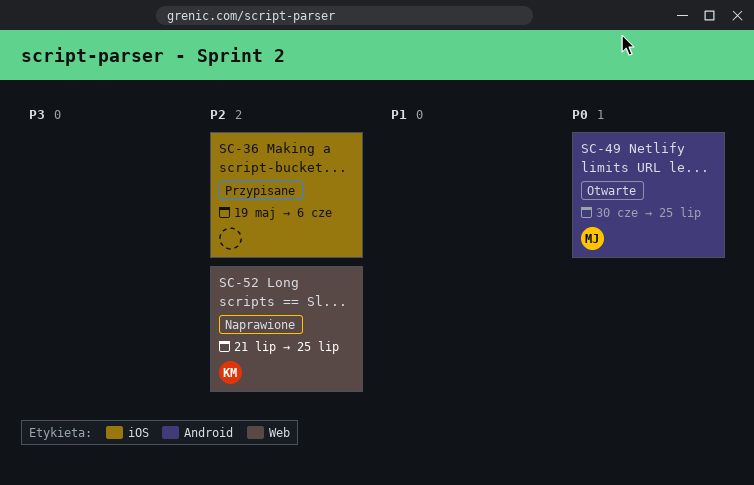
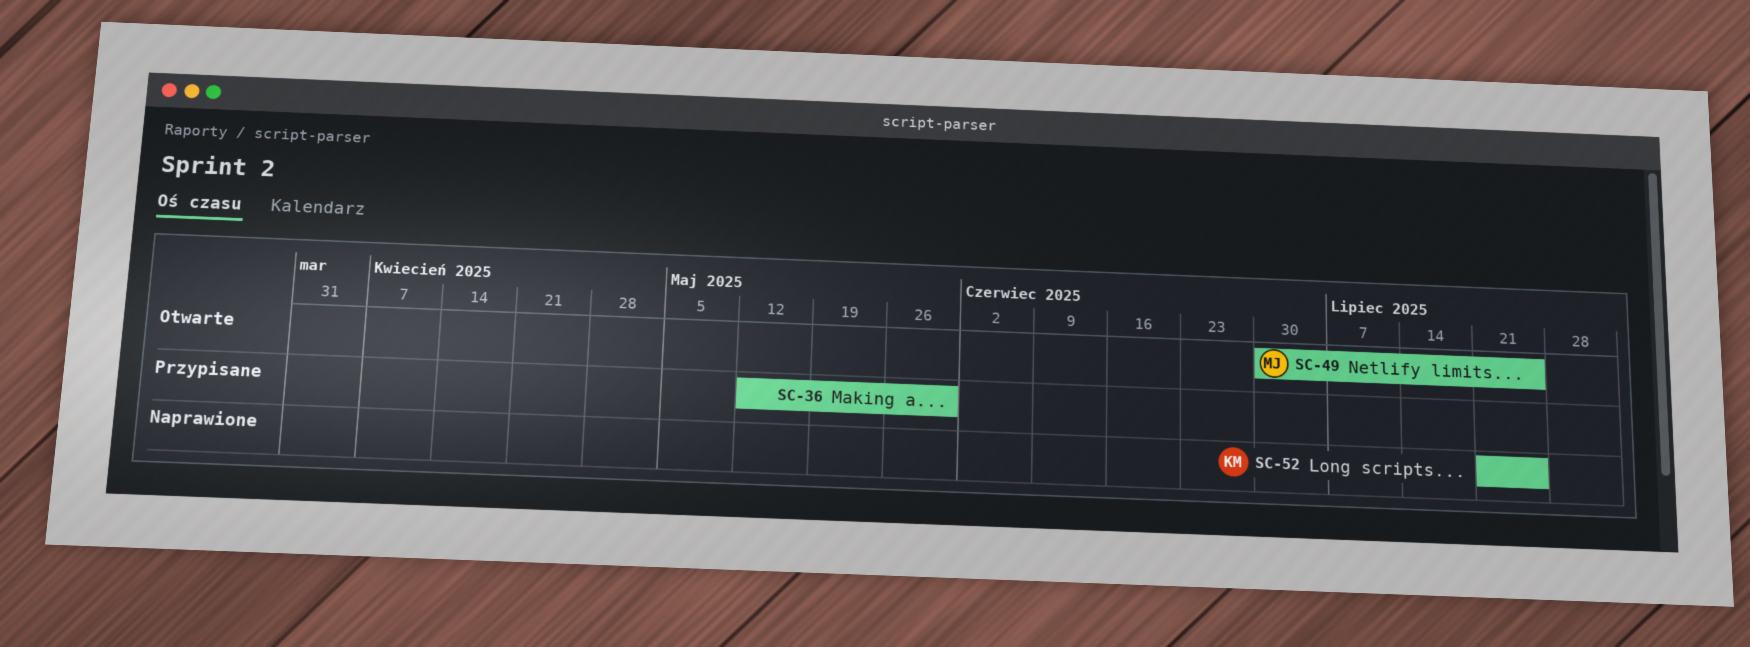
SC-36, start: May 19 -> May 12
SC-36, due: Jun 6 -> May 30

